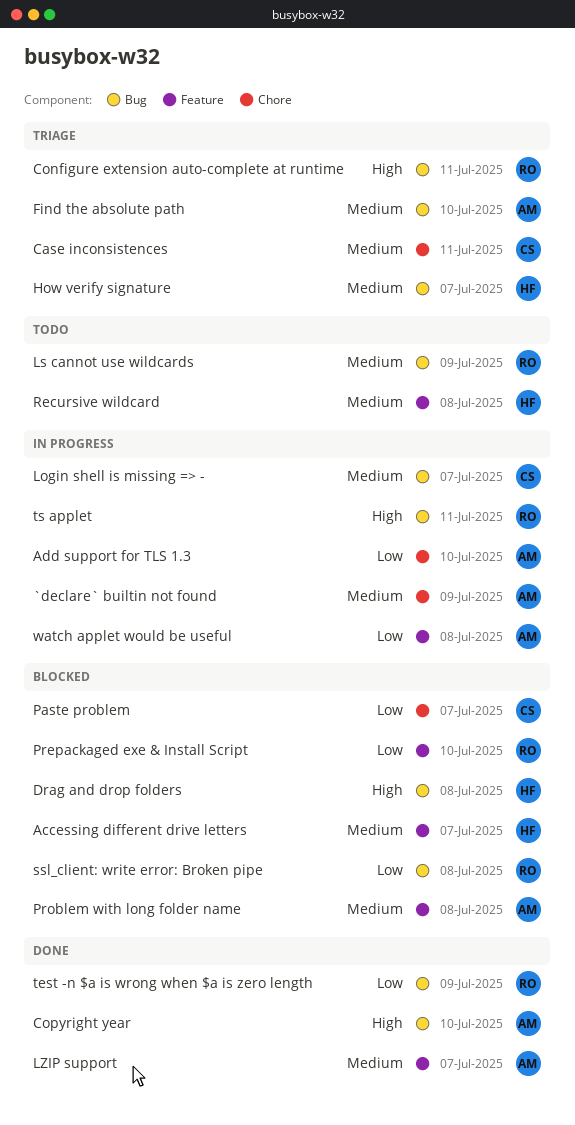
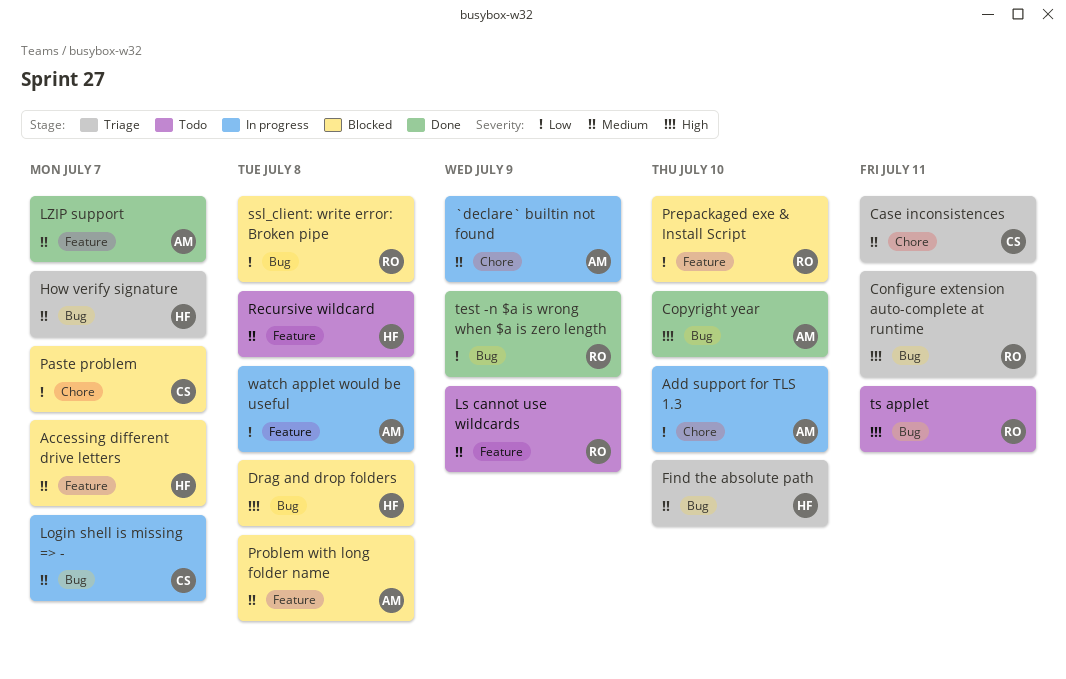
Find the absolute path, owner: AM -> HF
Ls cannot use wildcards, label: Bug -> Feature
ts applet, status: In progress -> Todo

